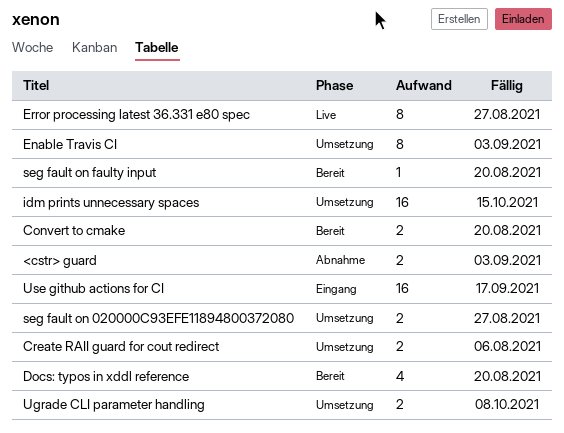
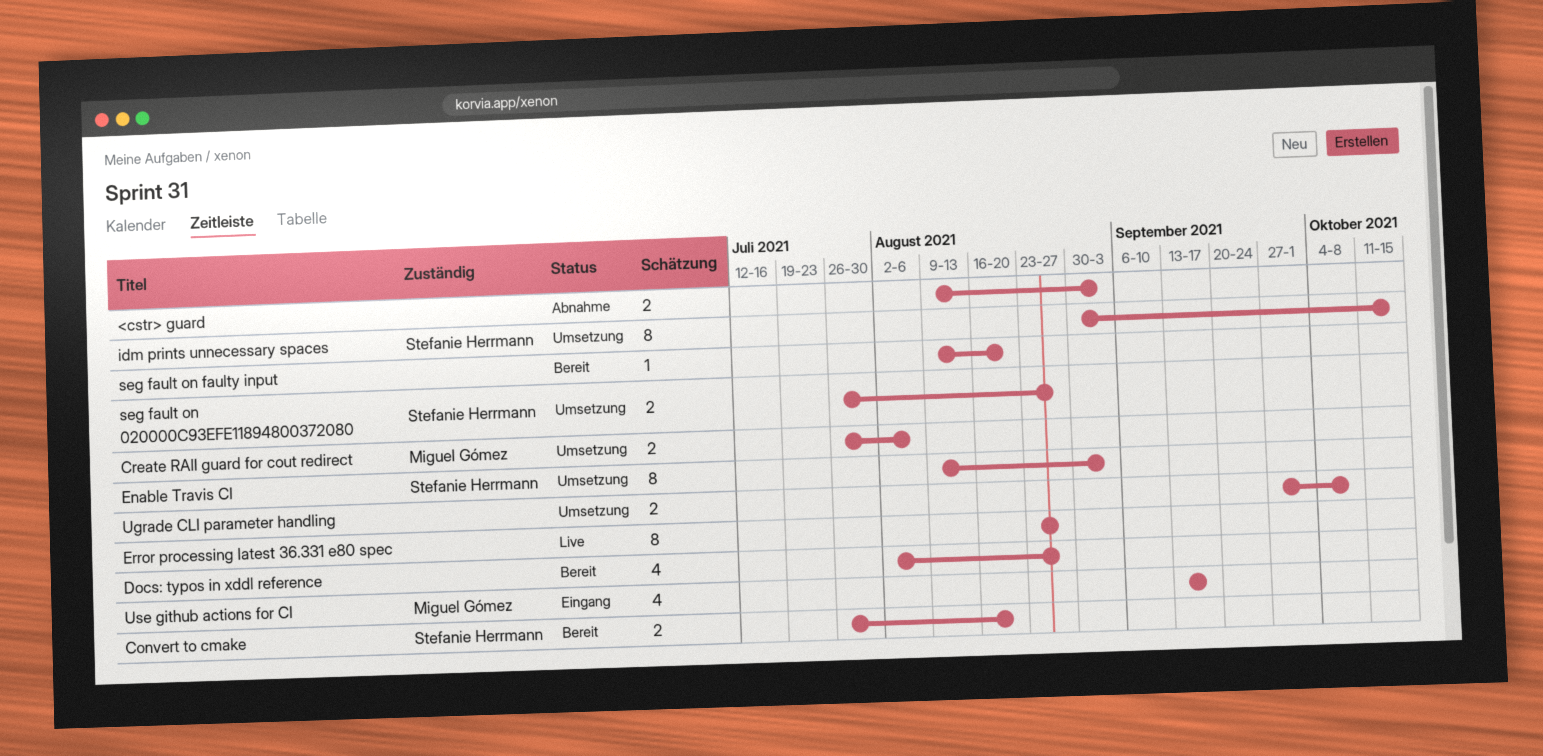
Docs: typos in xddl reference, due: Aug 20 -> Aug 27
idm prints unnecessary spaces, estimate: 16 -> 8
Use github actions for CI, estimate: 16 -> 4

